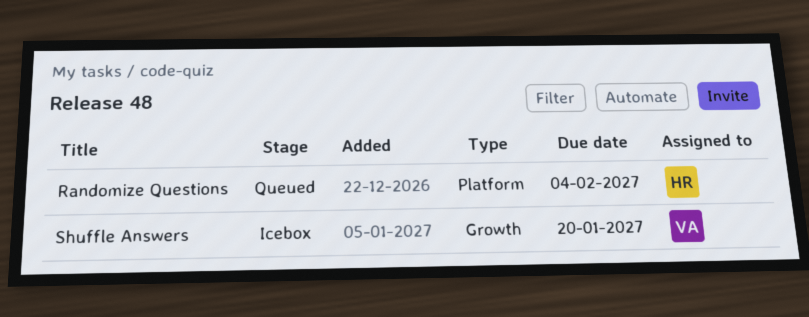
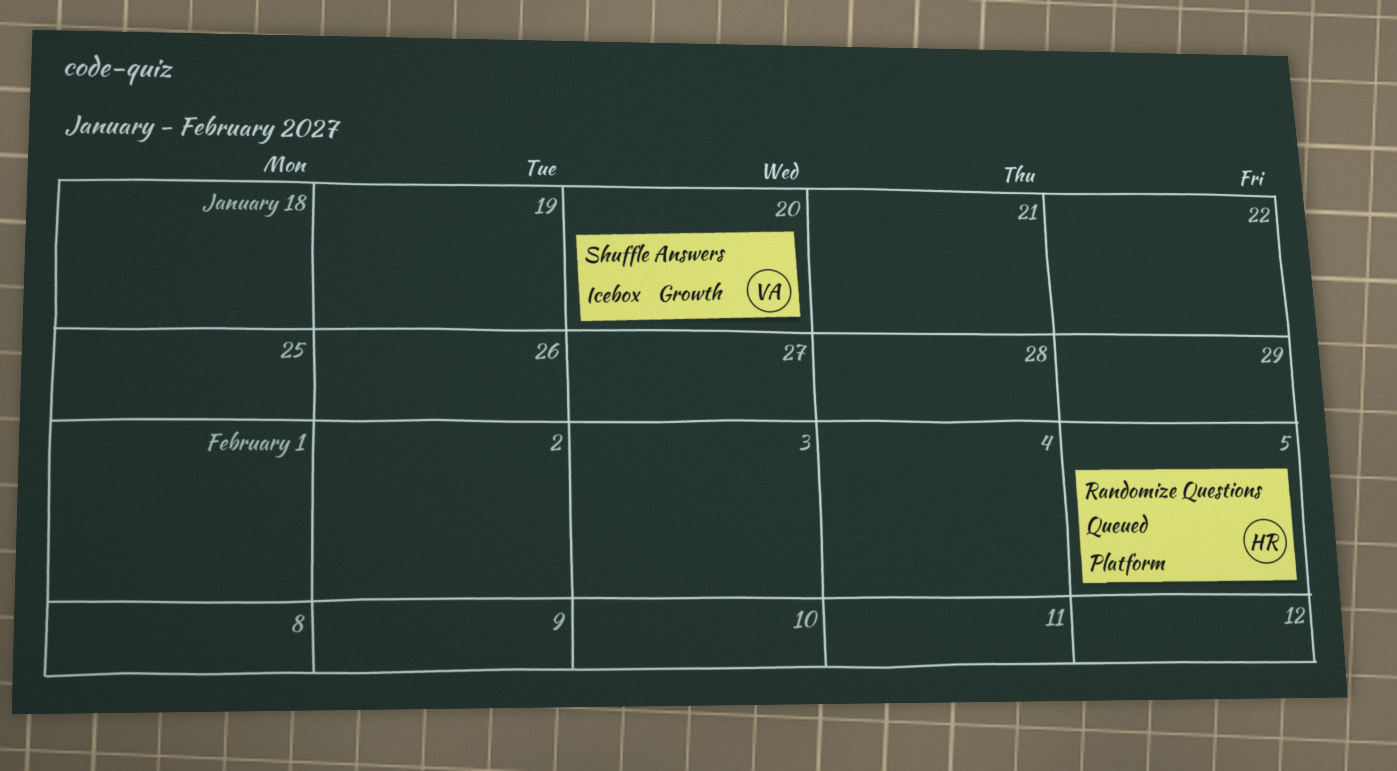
Randomize Questions, due: Feb 4 -> Feb 5

